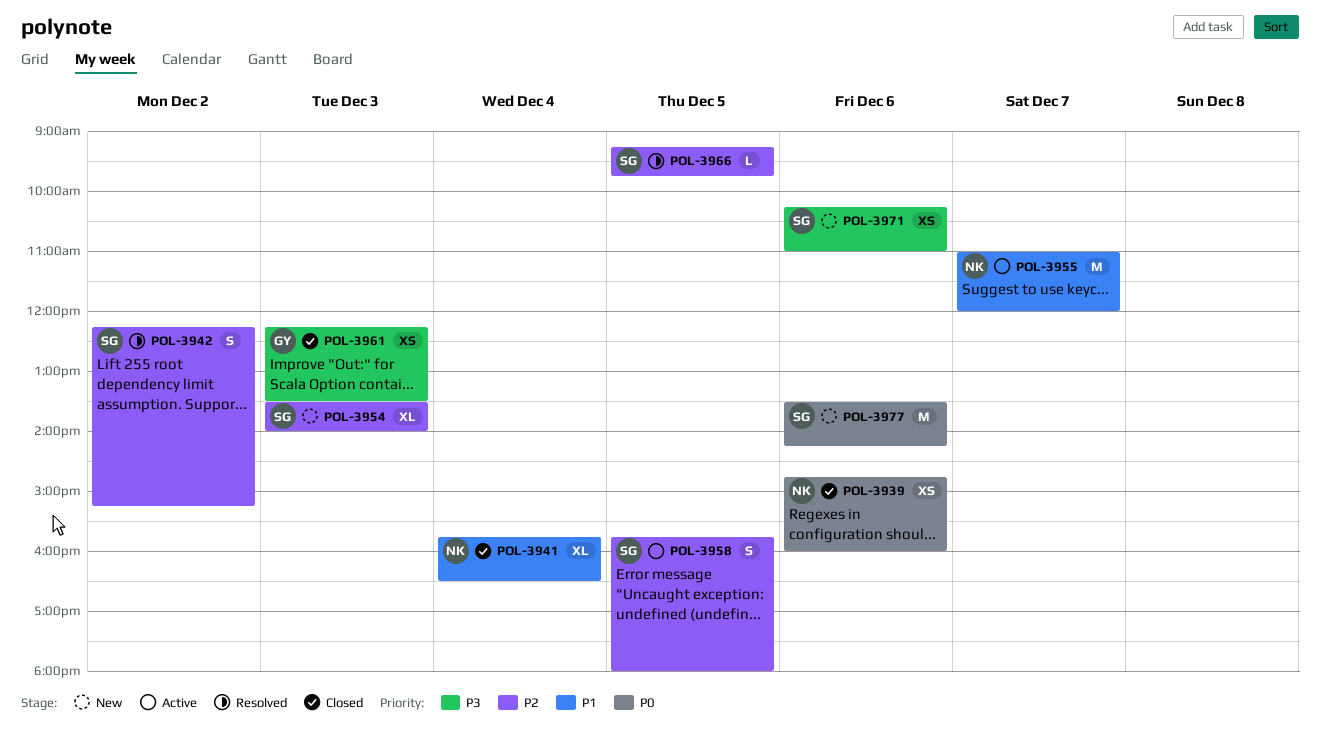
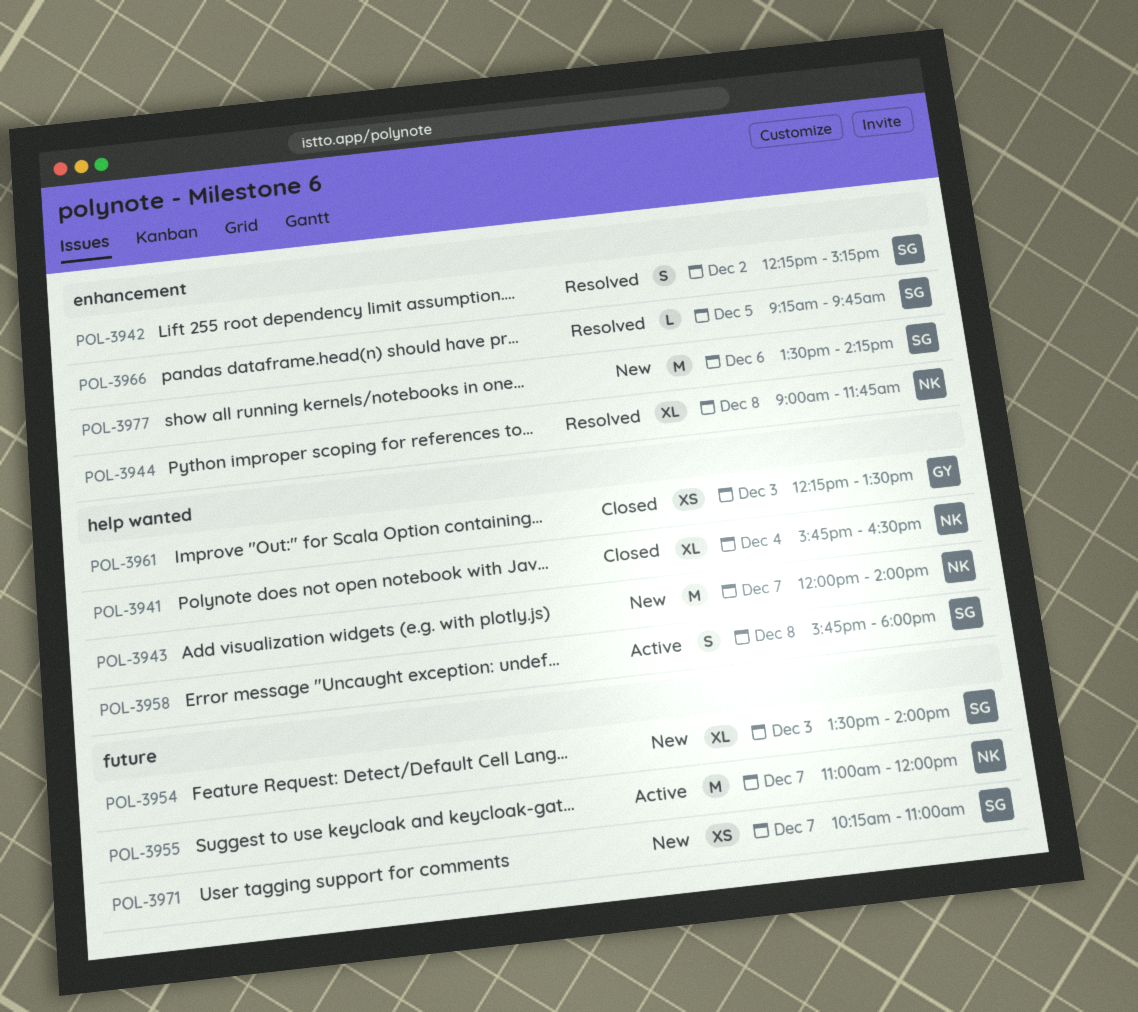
POL-3939: present -> none
POL-3943: none -> present
POL-3944: none -> present
POL-3958, day: Dec 5 -> Dec 8
POL-3971, day: Dec 6 -> Dec 7

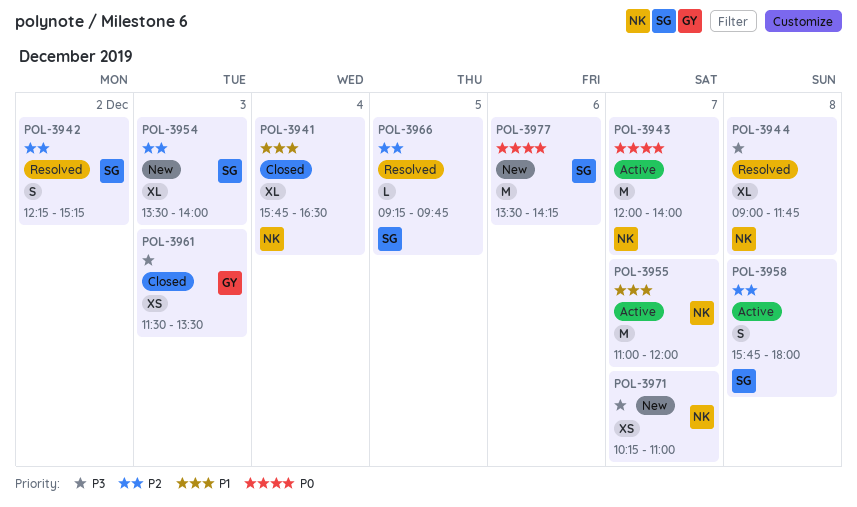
POL-3943, status: New -> Active
POL-3961, begins: 12:15 -> 11:30
POL-3971, owner: SG -> NK

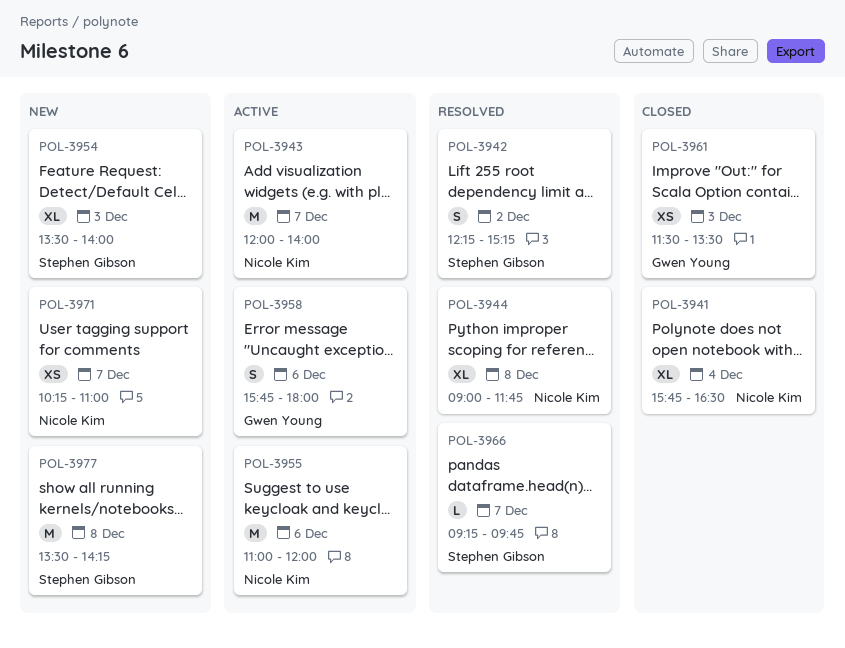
POL-3955, day: Dec 7 -> Dec 6
POL-3958, owner: Stephen Gibson -> Gwen Young
POL-3958, day: Dec 8 -> Dec 6
POL-3966, day: Dec 5 -> Dec 7
POL-3977, day: Dec 6 -> Dec 8

